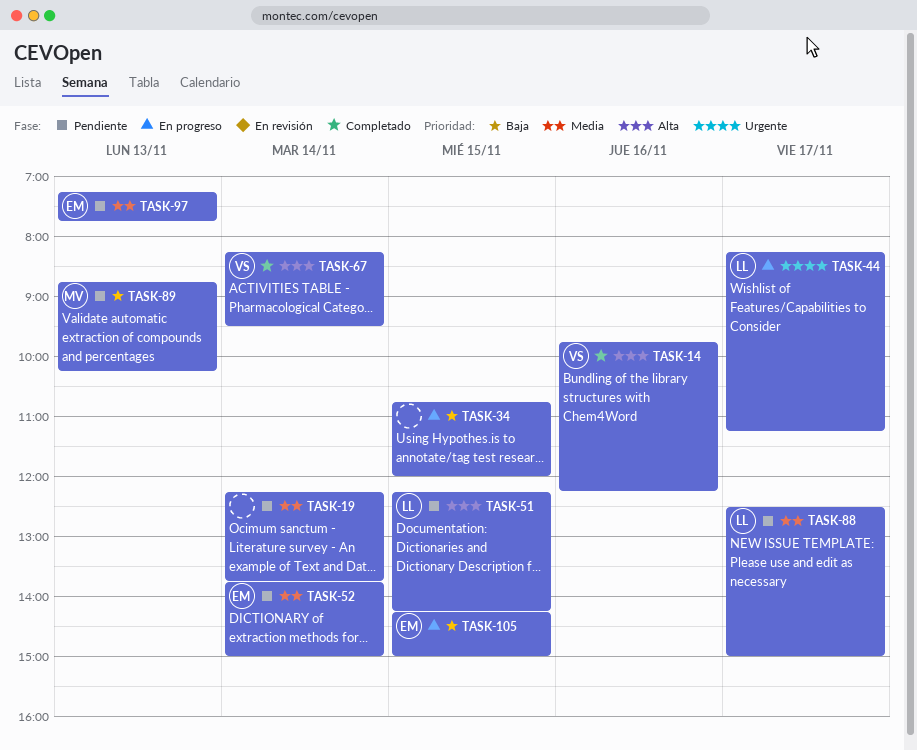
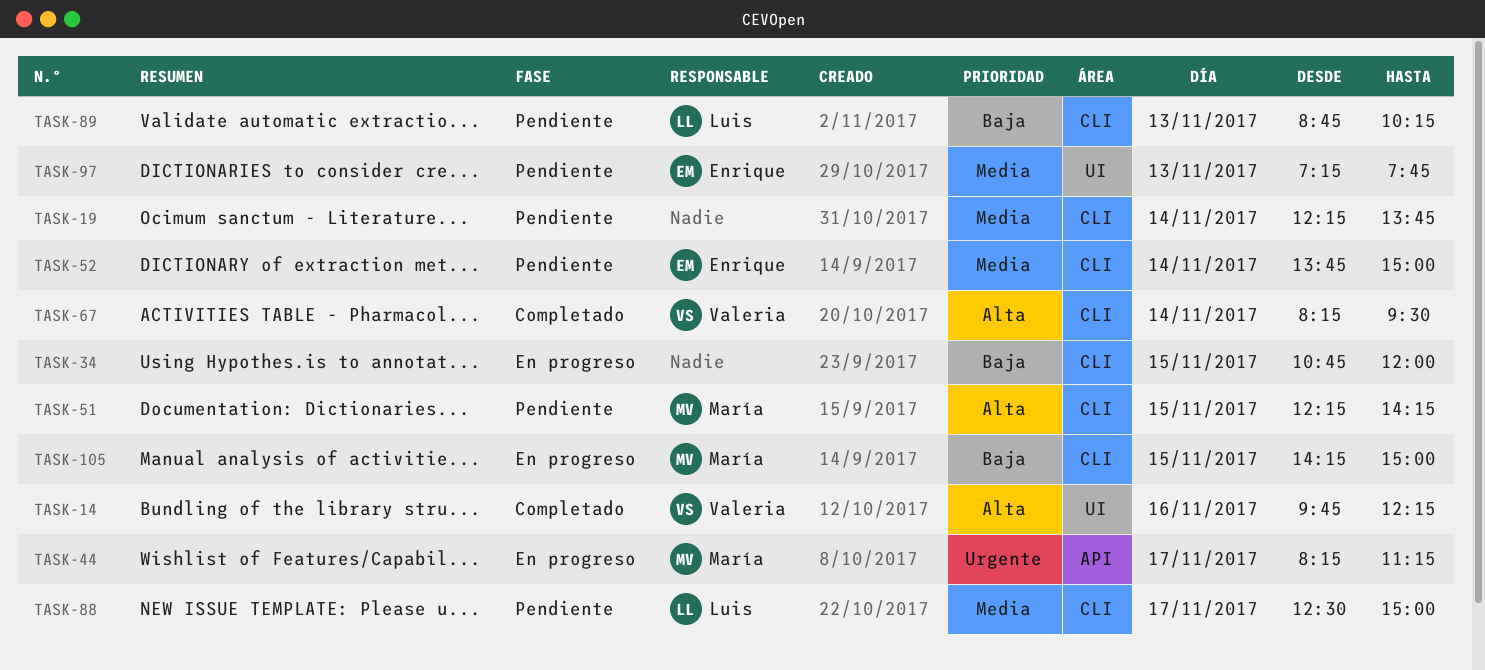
TASK-44, owner: Luis -> María
TASK-51, owner: Luis -> María
TASK-89, owner: María -> Luis
TASK-105, owner: Enrique -> María

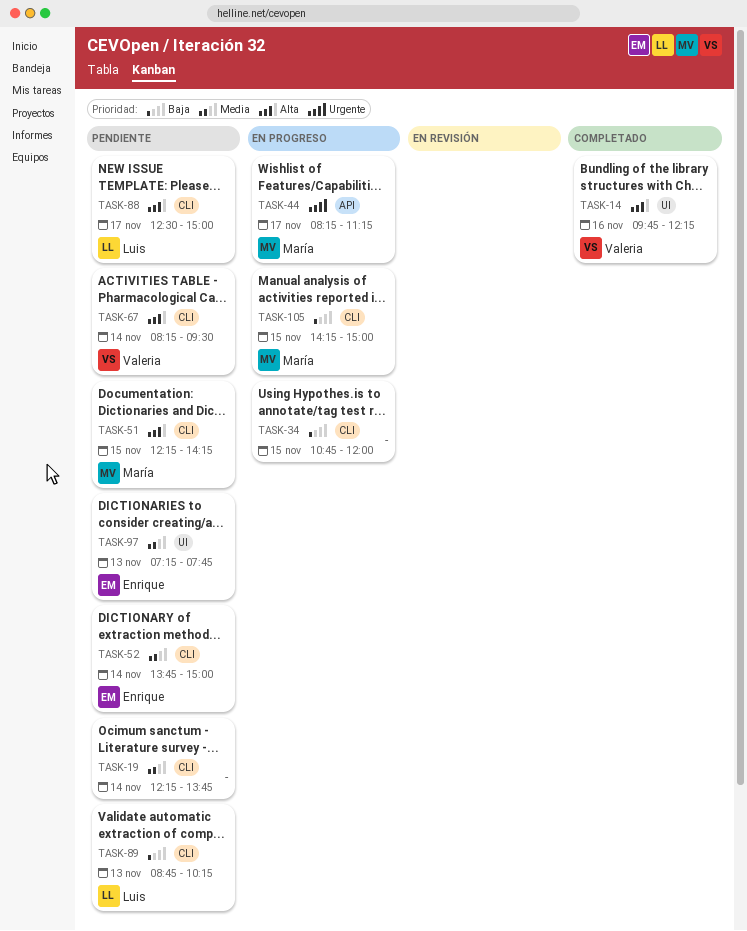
TASK-67, status: Completado -> Pendiente
TASK-88, priority: Media -> Alta

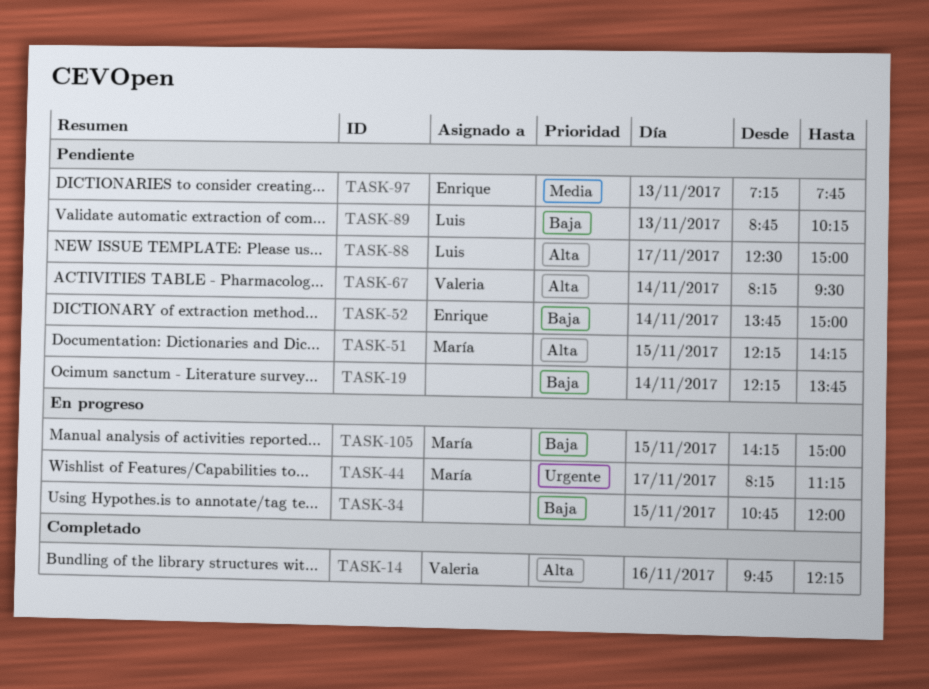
TASK-19, priority: Media -> Baja
TASK-52, priority: Media -> Baja

